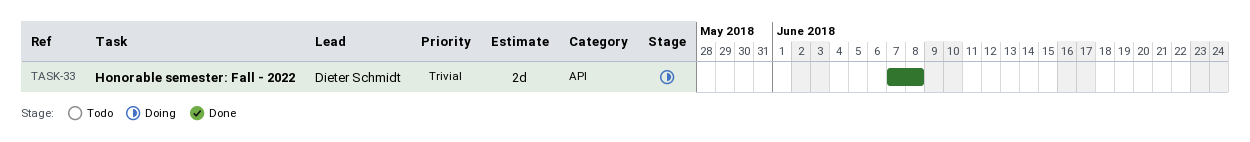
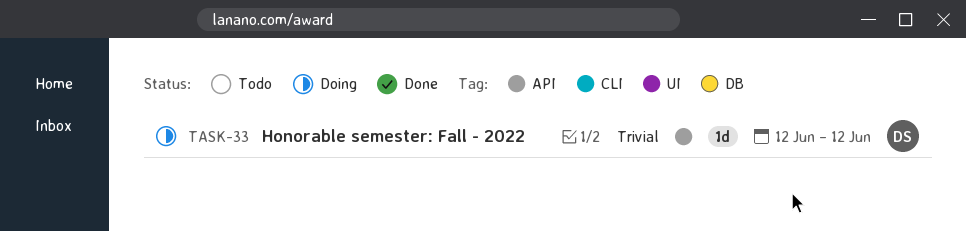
TASK-33, estimate: 2d -> 1d
TASK-33, start: Jun 7 -> Jun 12
TASK-33, due: Jun 8 -> Jun 12

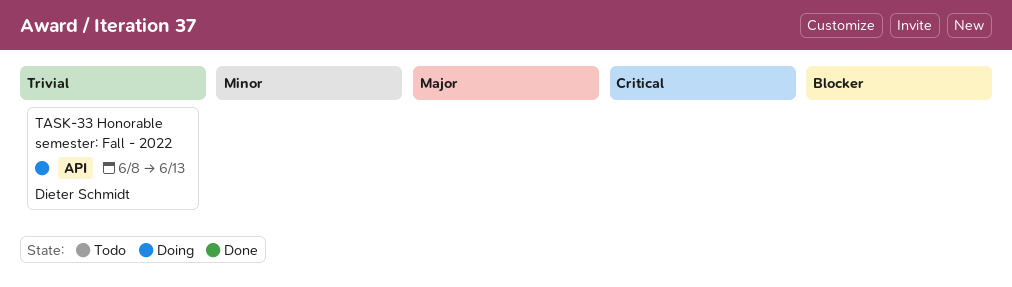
TASK-33, start: Jun 12 -> Jun 8
TASK-33, due: Jun 12 -> Jun 13

